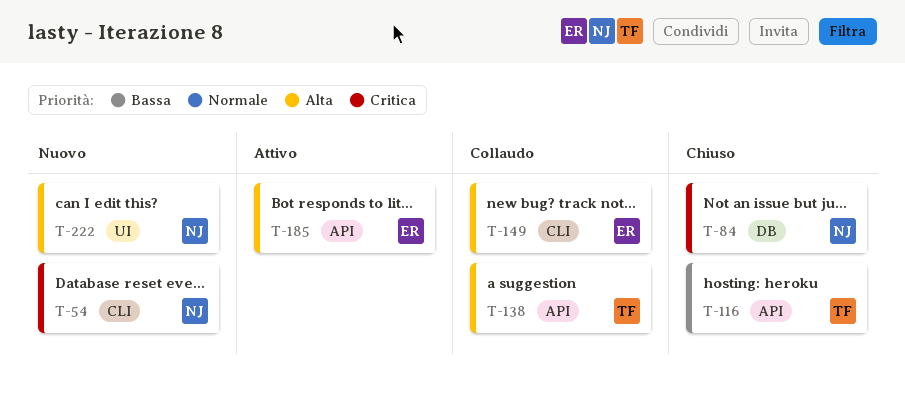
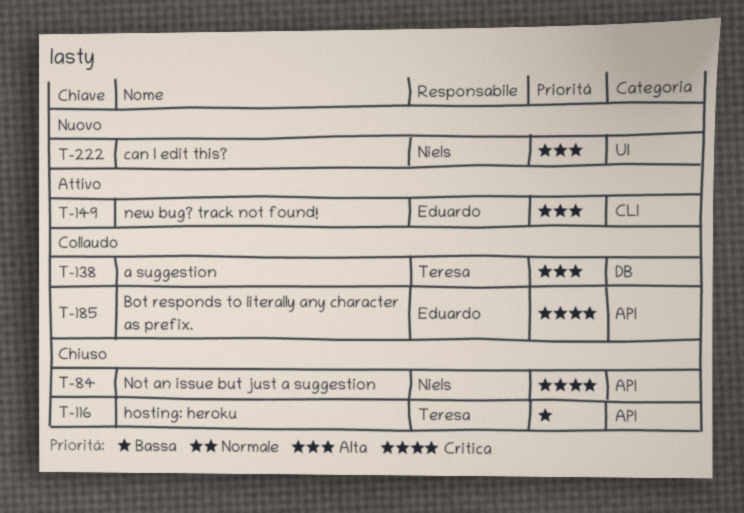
T-54: present -> none
T-84, label: DB -> API
T-138, label: API -> DB
T-149, status: Collaudo -> Attivo
T-185, status: Attivo -> Collaudo
T-185, priority: Alta -> Critica

